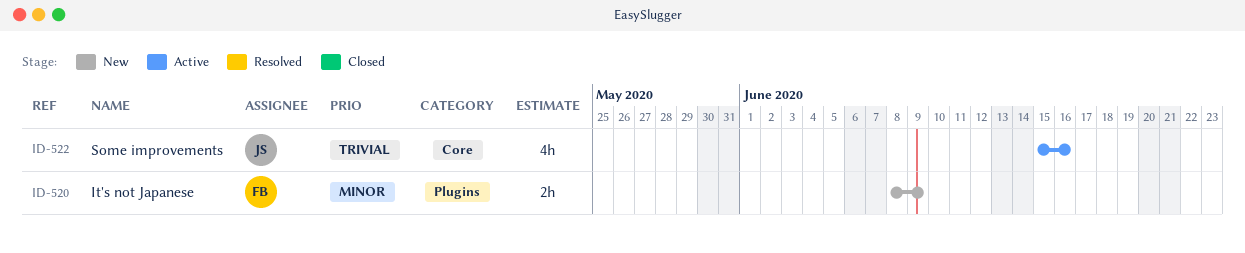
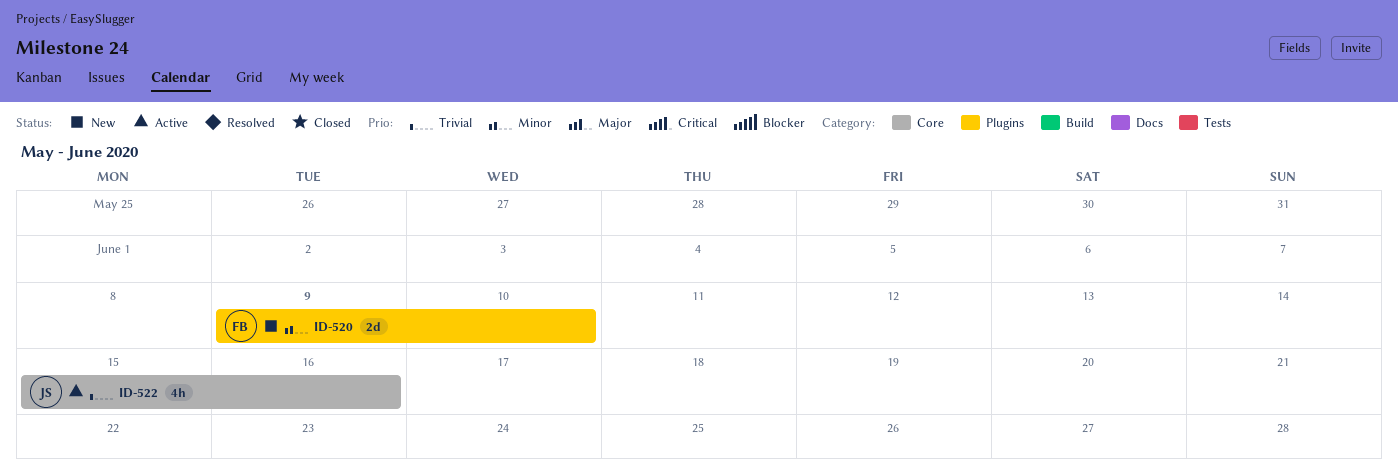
ID-520, estimate: 2h -> 2d
ID-520, start: Jun 8 -> Jun 9
ID-520, due: Jun 9 -> Jun 10

